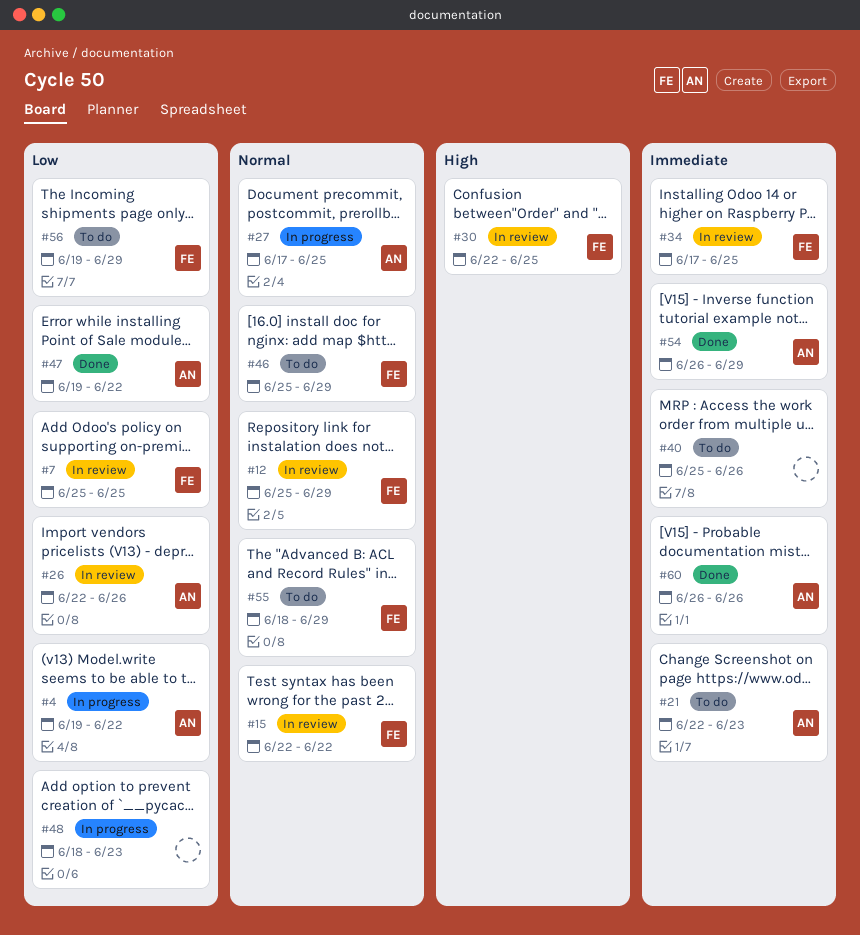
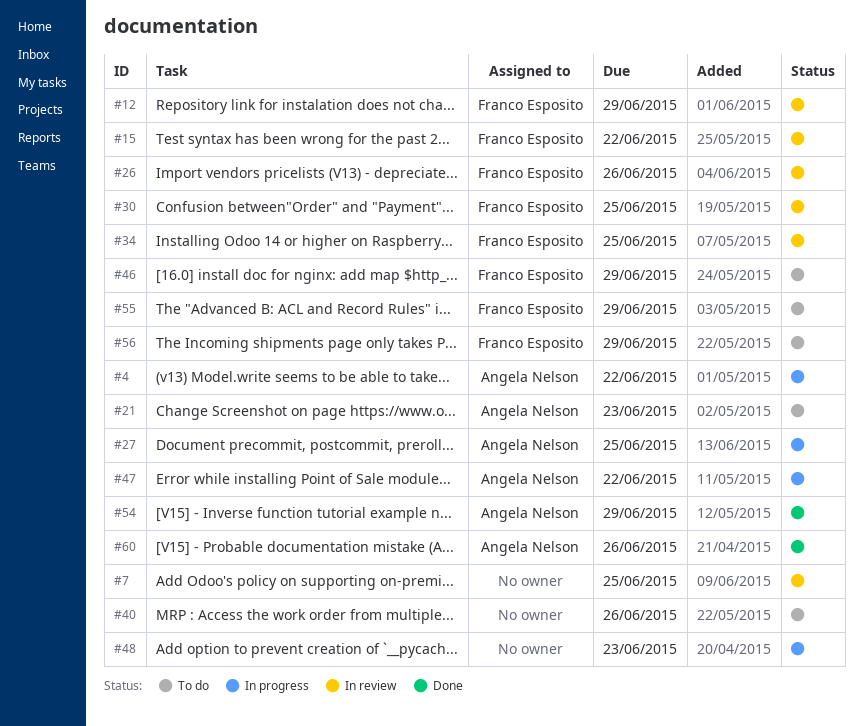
#7, owner: Franco Esposito -> none
#26, owner: Angela Nelson -> Franco Esposito
#47, status: Done -> In progress

